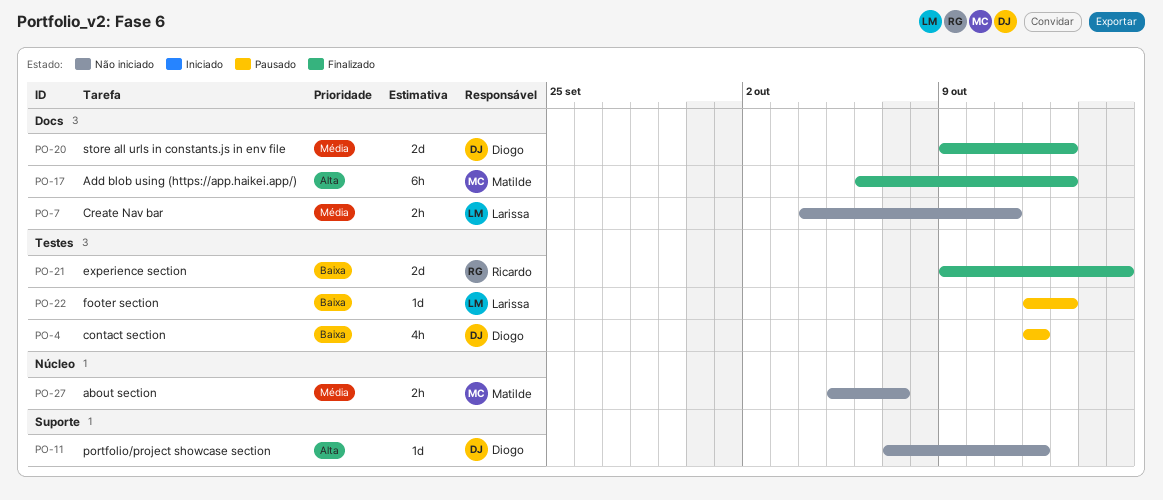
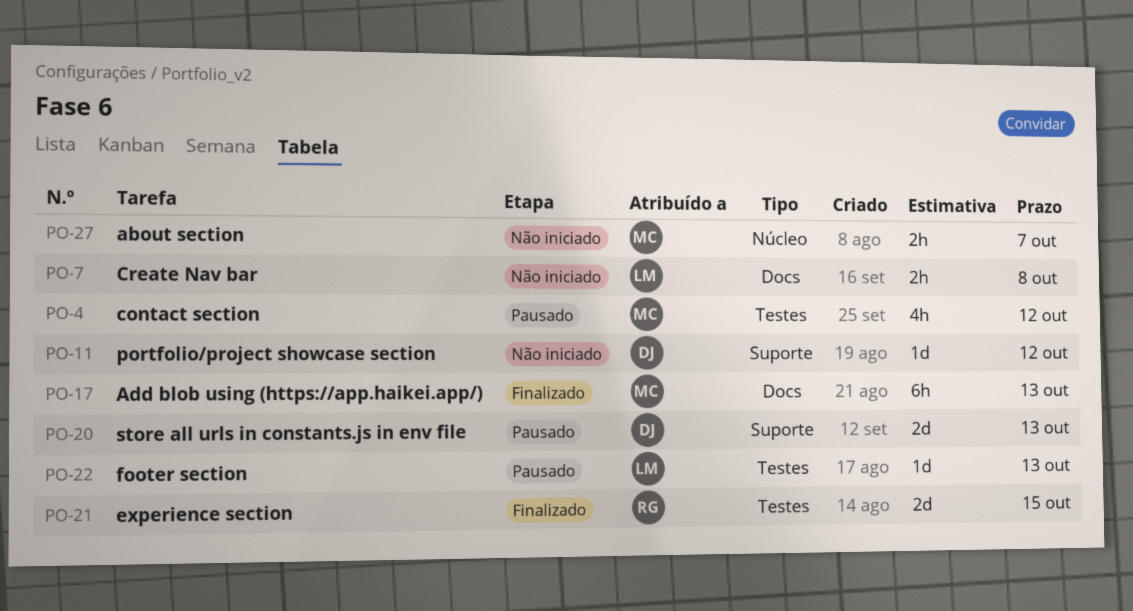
PO-4, owner: Diogo -> Matilde
PO-7, due: Oct 11 -> Oct 8
PO-20, status: Finalizado -> Pausado
PO-20, label: Docs -> Suporte

